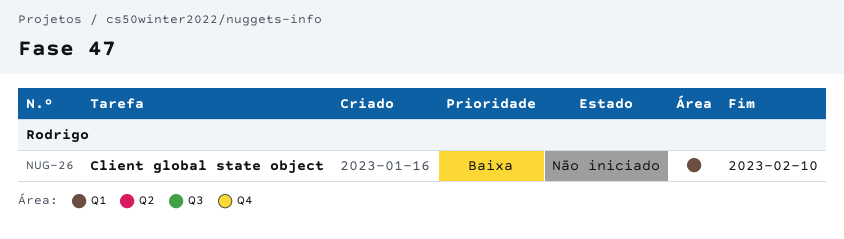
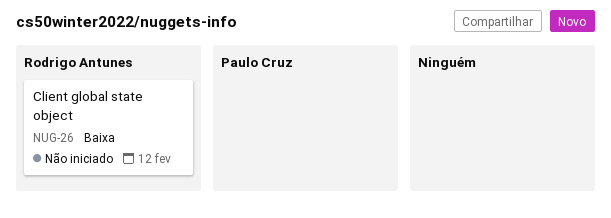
NUG-26, due: Feb 10 -> Feb 12

